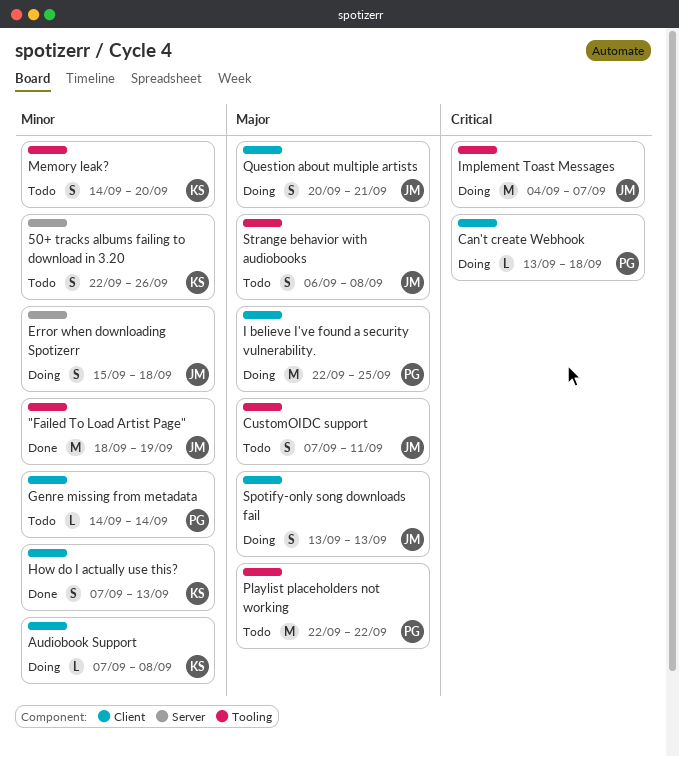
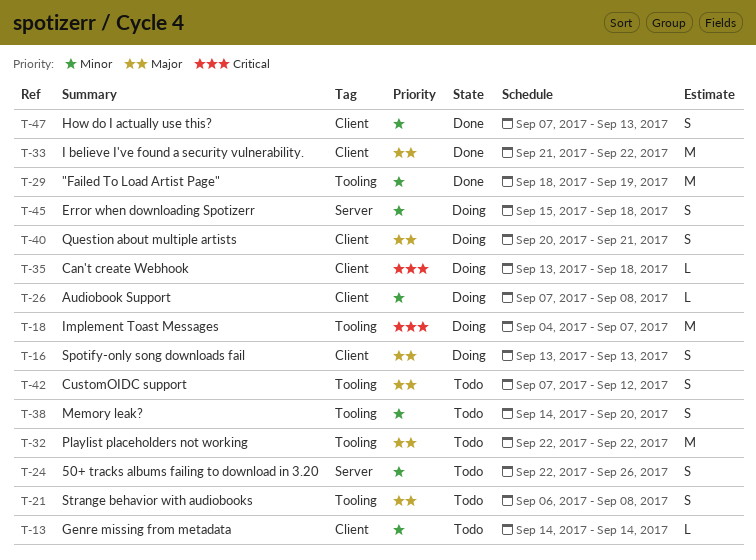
CustomOIDC support, due: Sep 11 -> Sep 12
I believe I've found a security vulnerability., status: Doing -> Done
I believe I've found a security vulnerability., start: Sep 22 -> Sep 21
I believe I've found a security vulnerability., due: Sep 25 -> Sep 22

